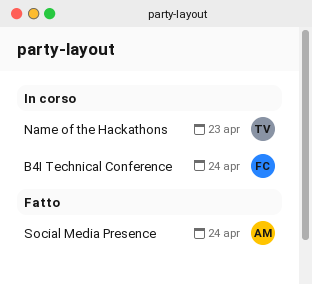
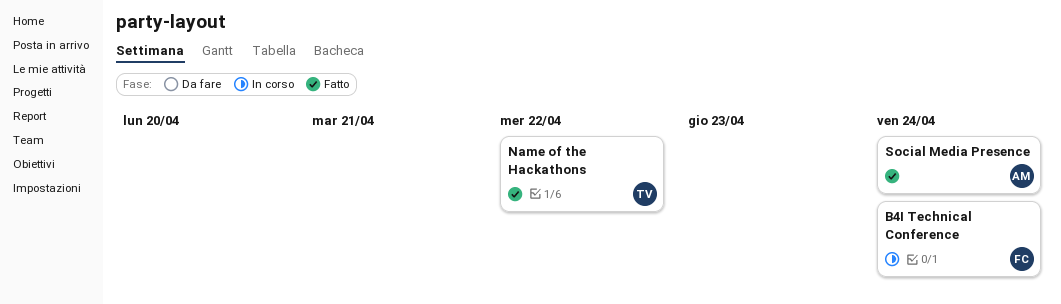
Name of the Hackathons, status: In corso -> Fatto
Name of the Hackathons, due: Apr 23 -> Apr 22

